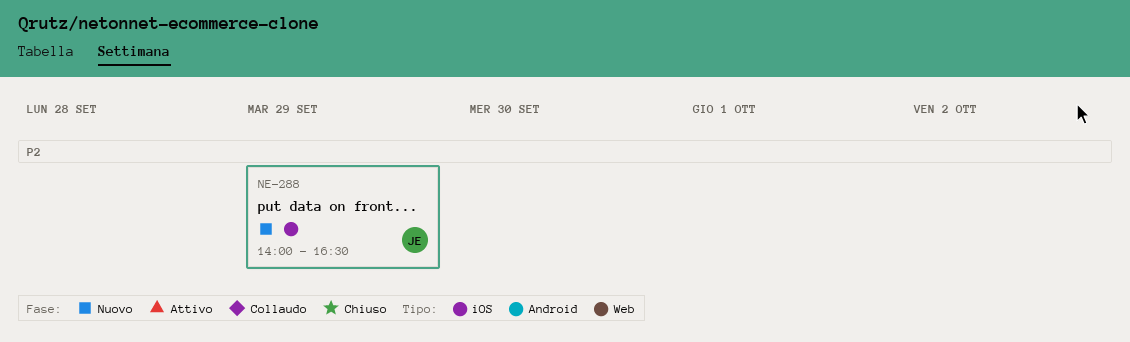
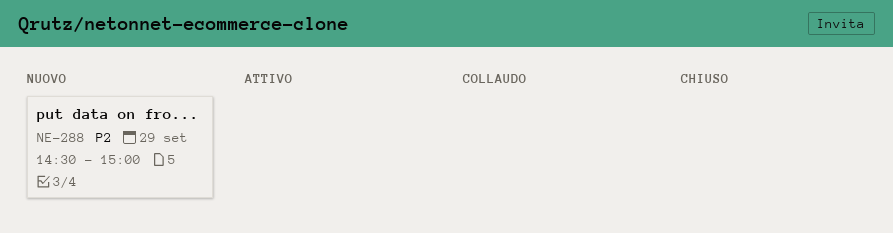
NE-288, begins: 14:00 -> 14:30
NE-288, ends: 16:30 -> 15:00

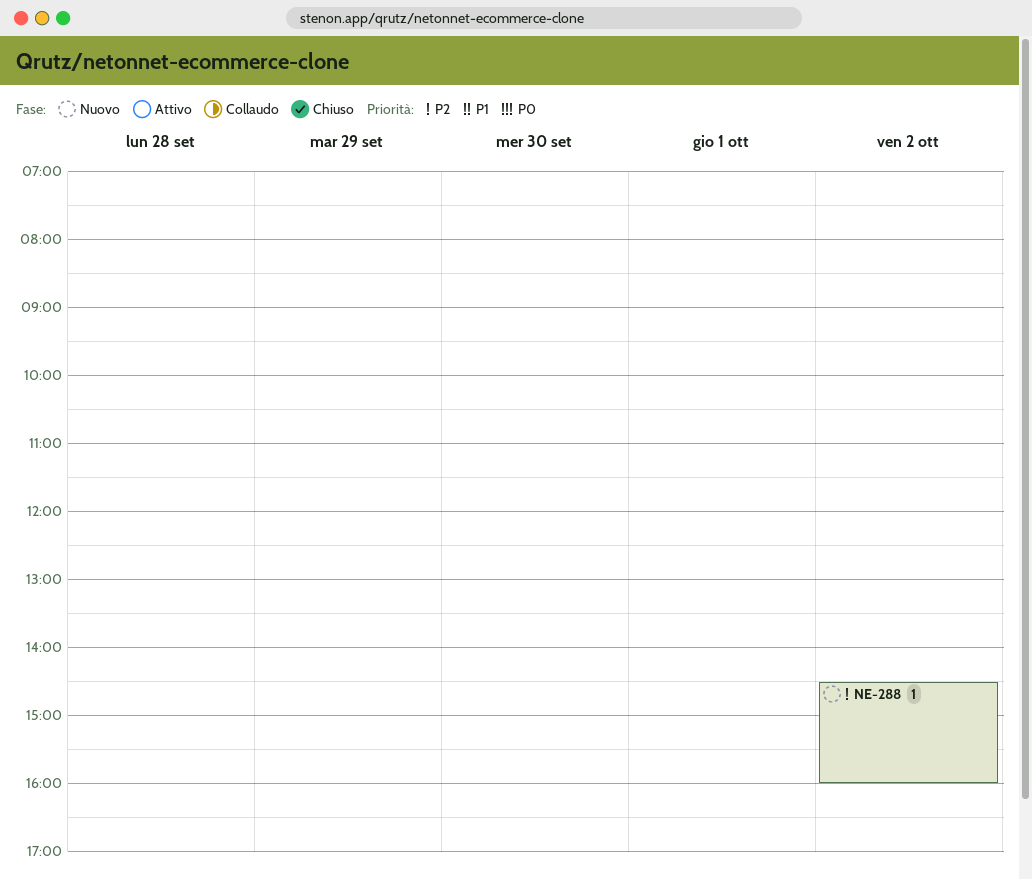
NE-288, day: Sep 29 -> Oct 2
NE-288, ends: 15:00 -> 16:00

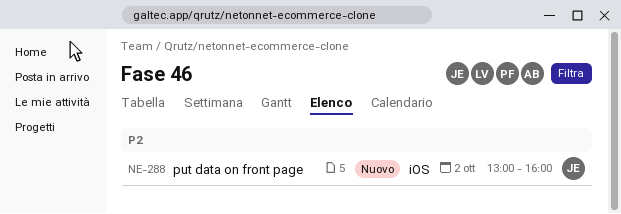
NE-288, begins: 14:30 -> 13:00

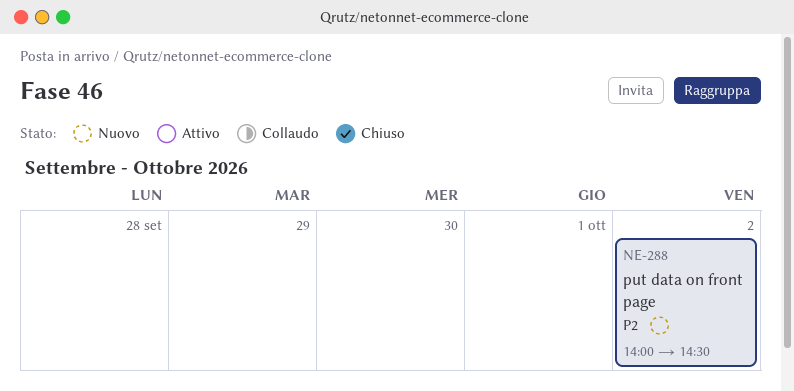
NE-288, begins: 13:00 -> 14:00
NE-288, ends: 16:00 -> 14:30

